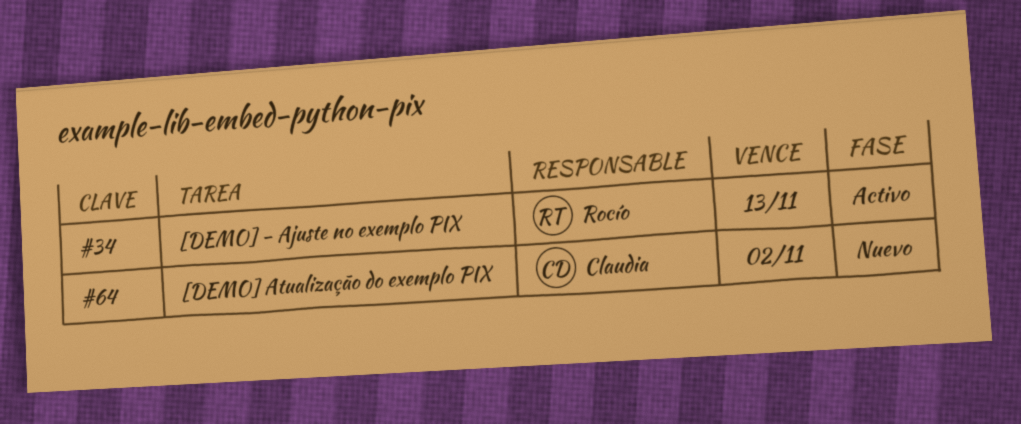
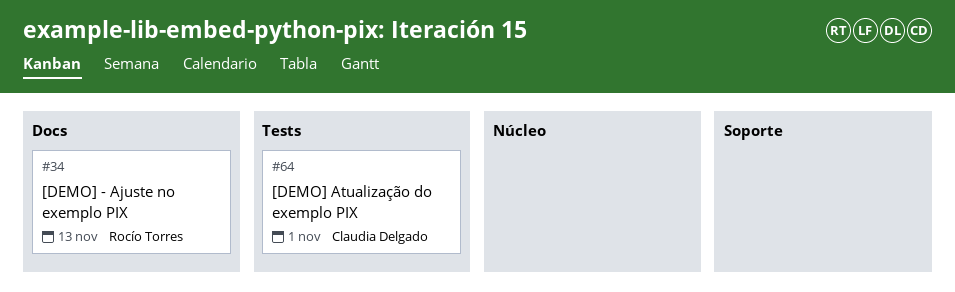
#64, due: Nov 2 -> Nov 1

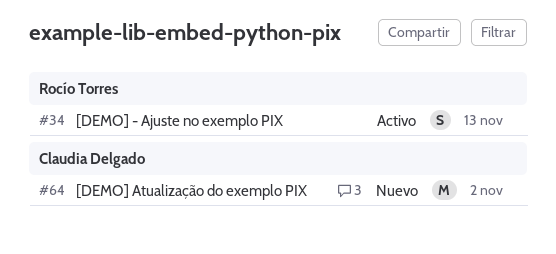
#64, due: Nov 1 -> Nov 2

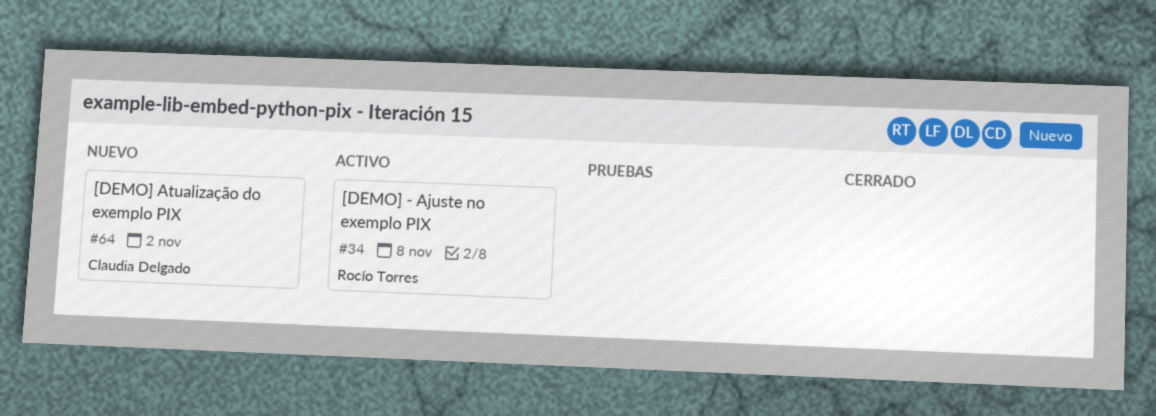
#34, due: Nov 13 -> Nov 8

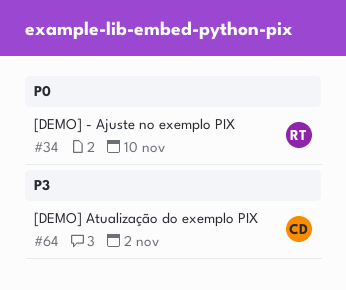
#34, due: Nov 8 -> Nov 10

